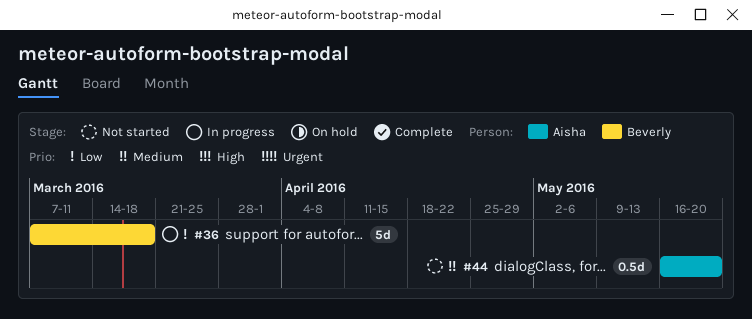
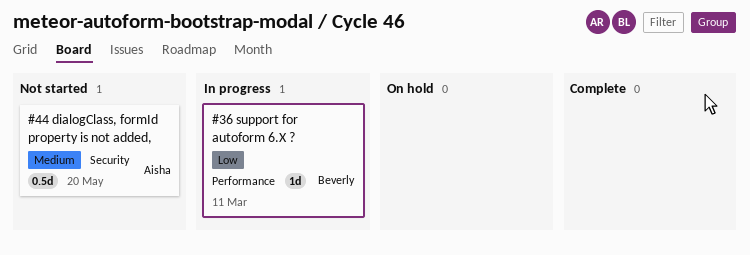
#36, estimate: 5d -> 1d
#36, due: Mar 18 -> Mar 11

